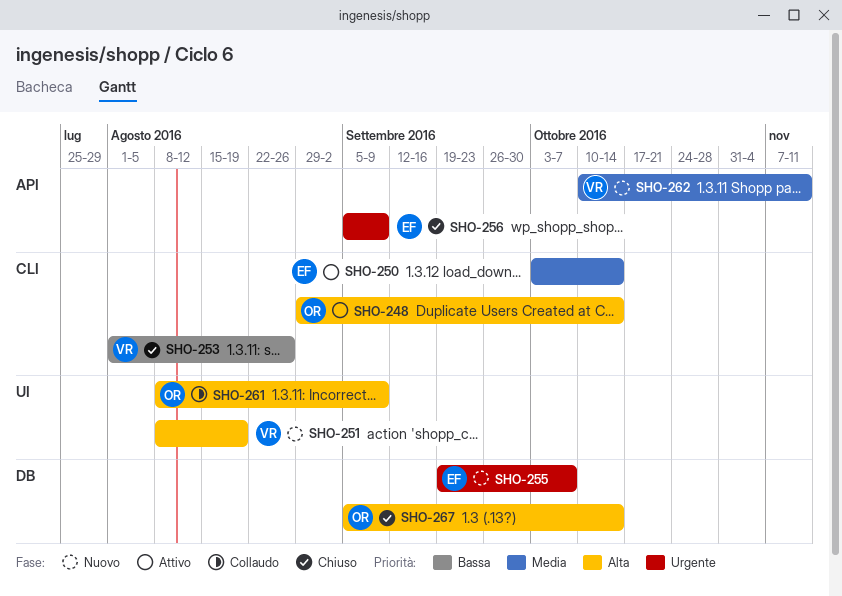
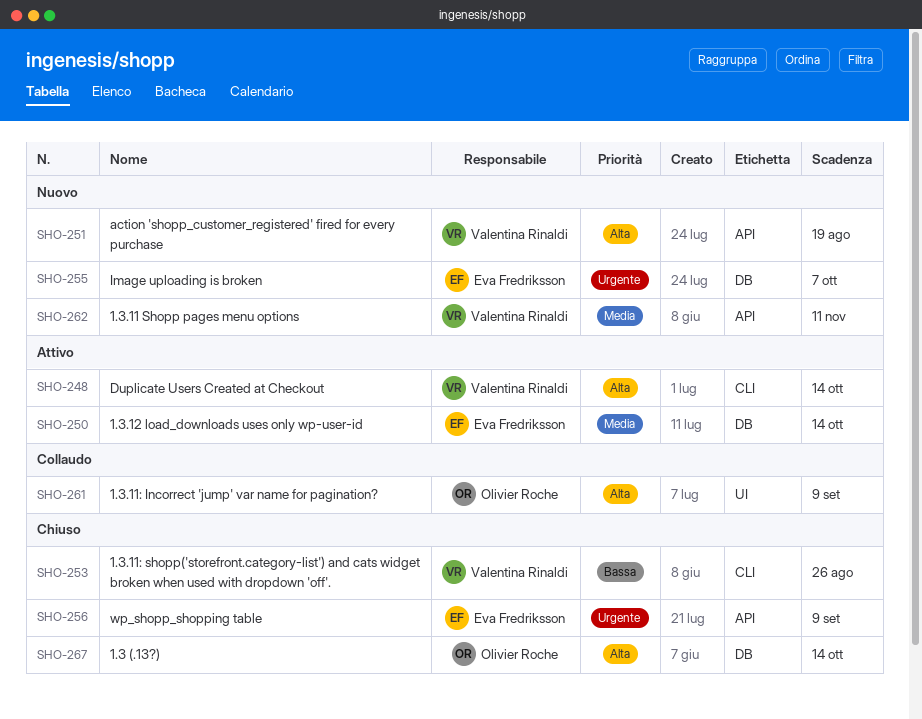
SHO-248, owner: Olivier Roche -> Valentina Rinaldi
SHO-250, label: CLI -> DB
SHO-251, label: UI -> API

